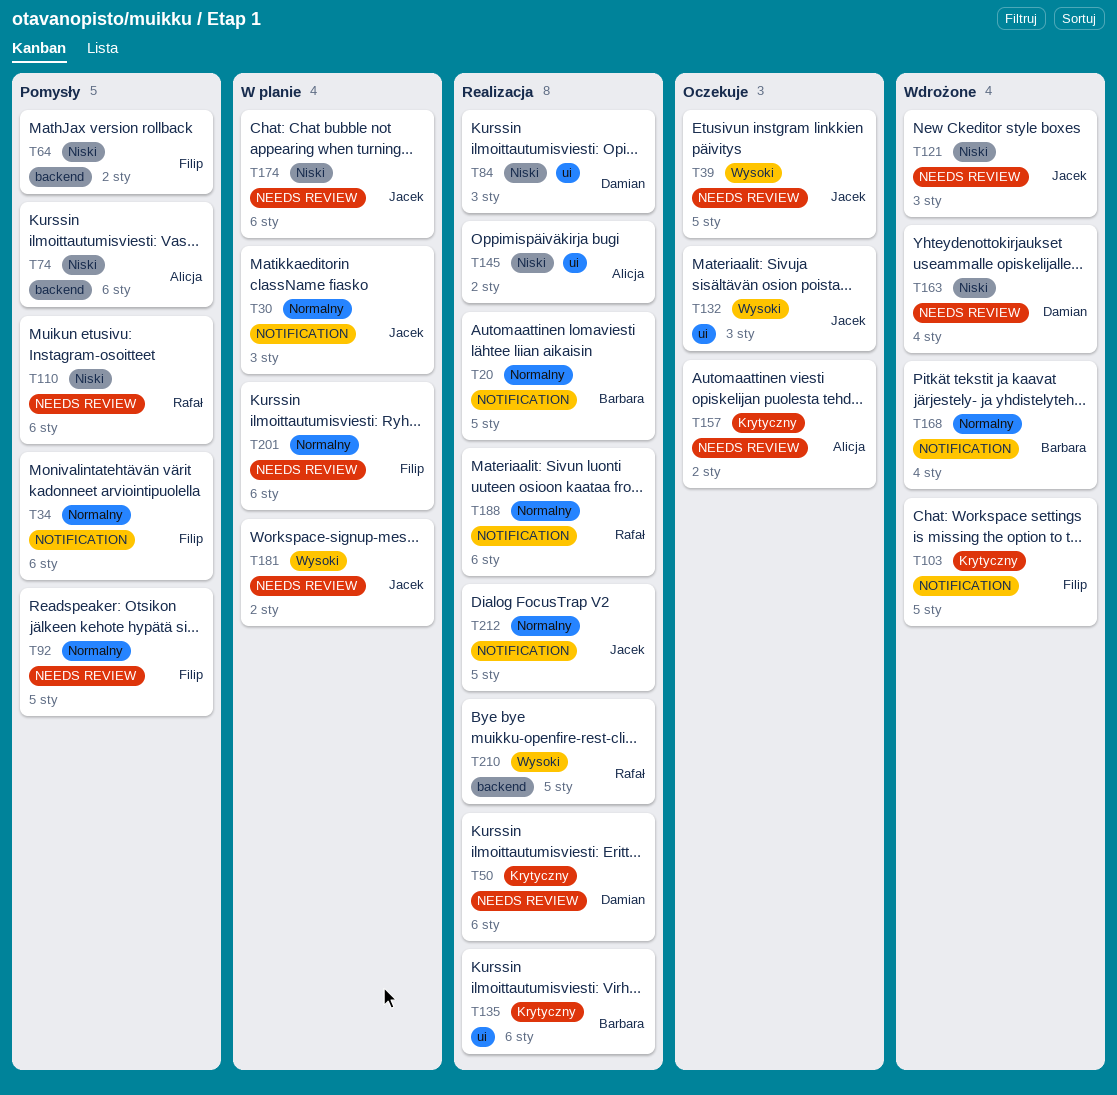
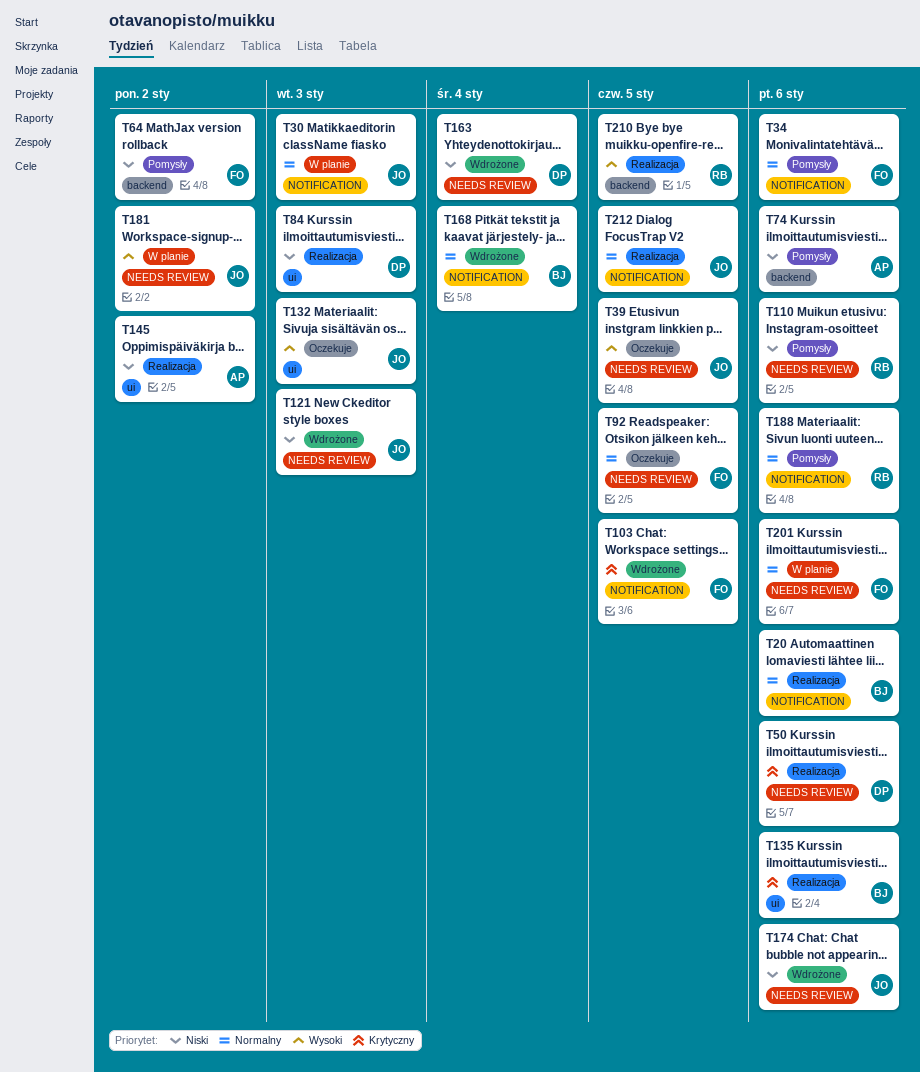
T20, due: Jan 5 -> Jan 6
T92, status: Pomysły -> Oczekuje
T157: present -> none
T174, status: W planie -> Wdrożone
T188, status: Realizacja -> Pomysły

